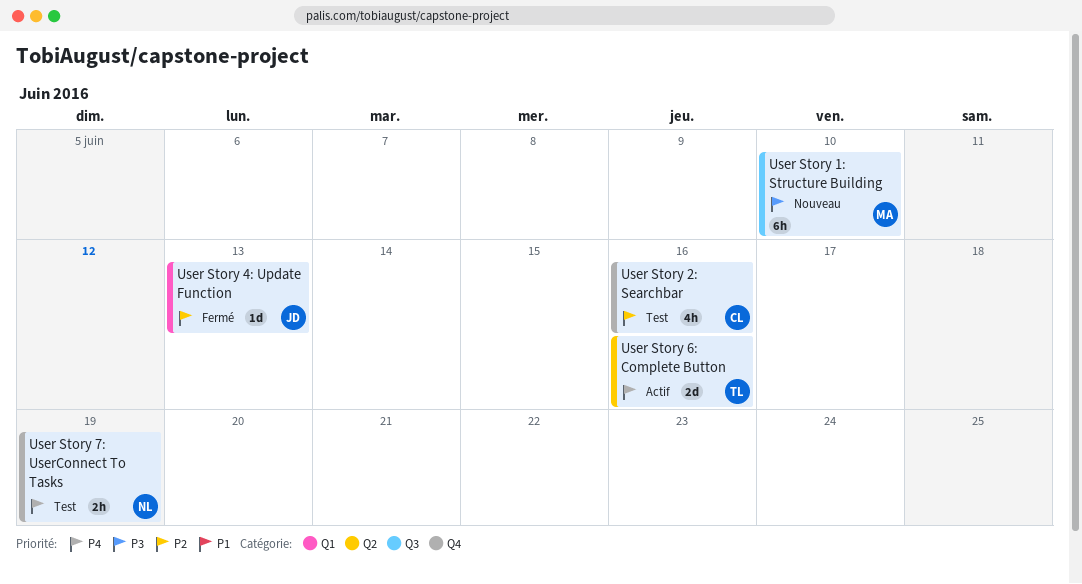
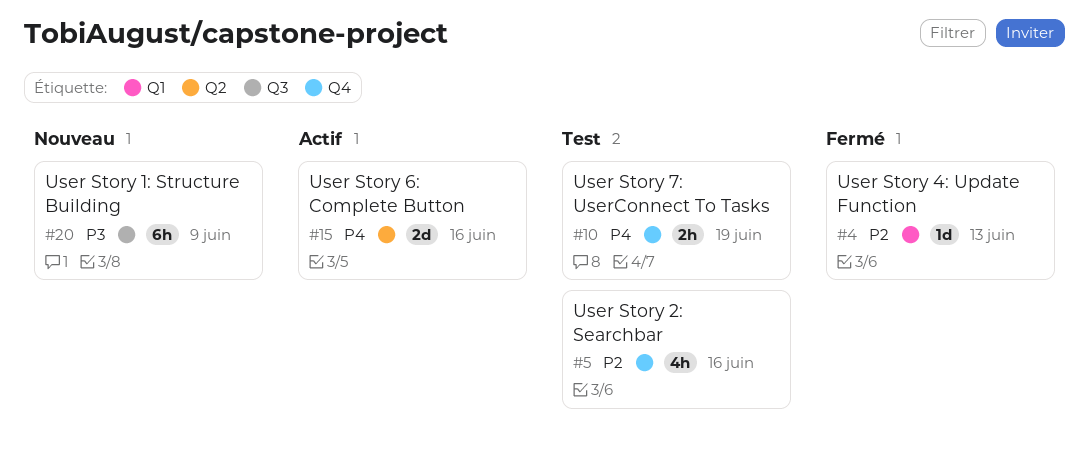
User Story 1: Structure Building, due: Jun 10 -> Jun 9

